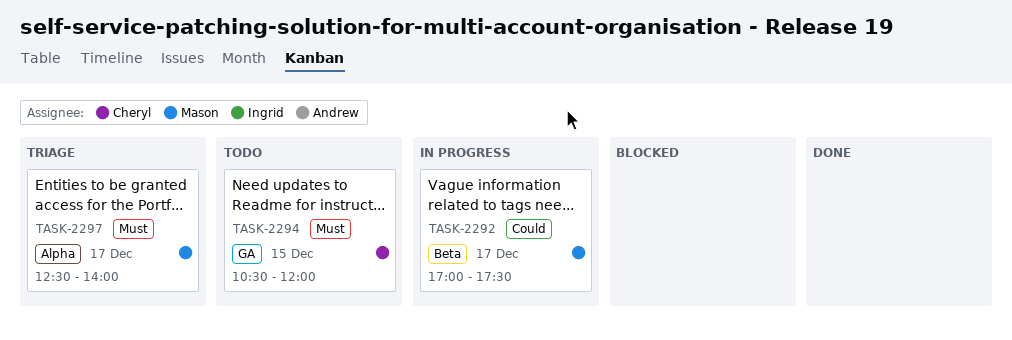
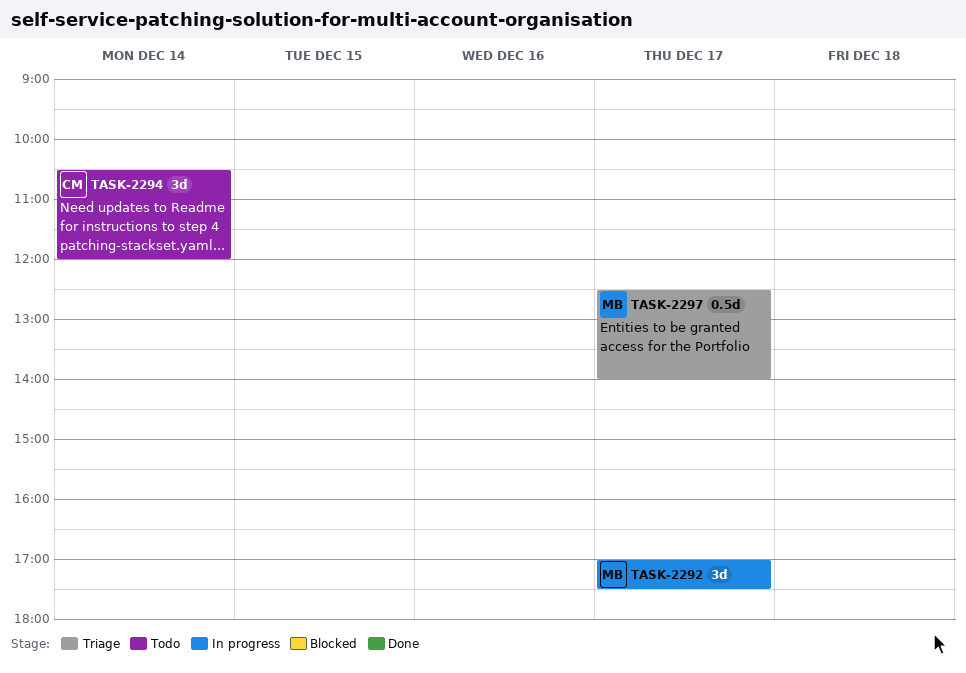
TASK-2294, day: Dec 15 -> Dec 14

